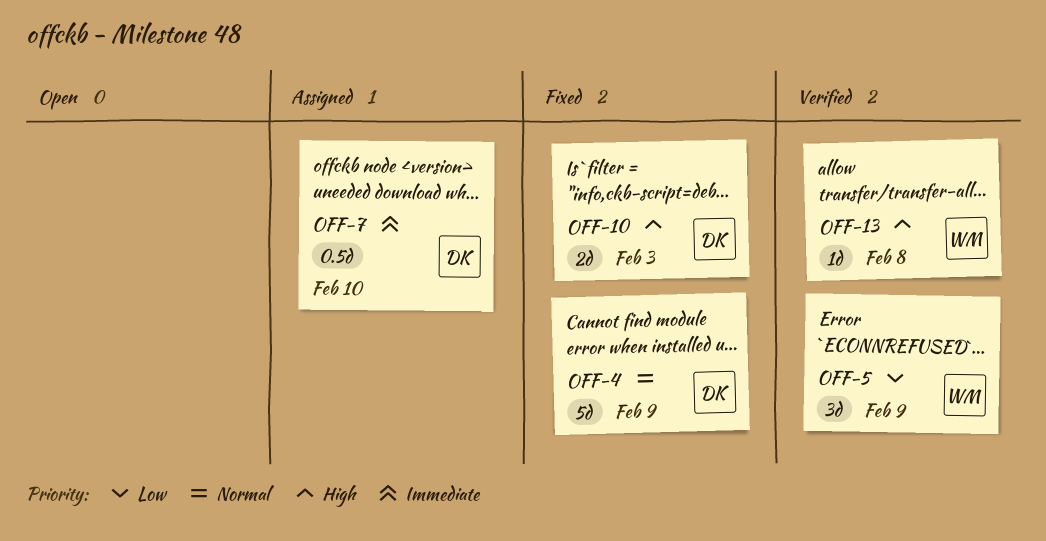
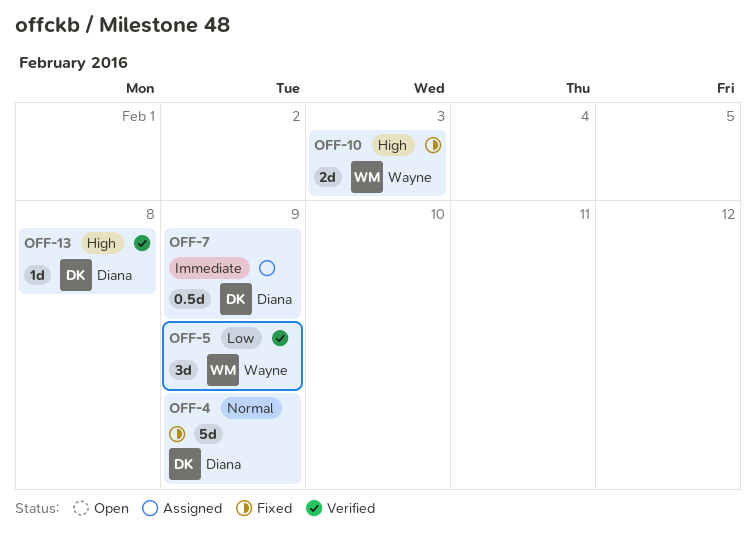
OFF-7, due: Feb 10 -> Feb 9
OFF-10, owner: Diana -> Wayne
OFF-13, owner: Wayne -> Diana

